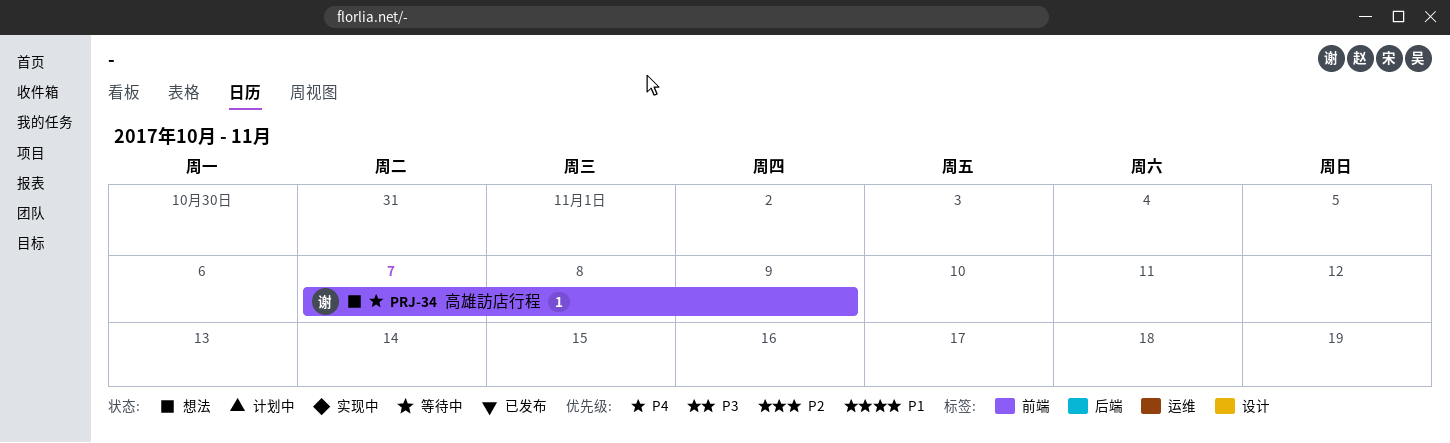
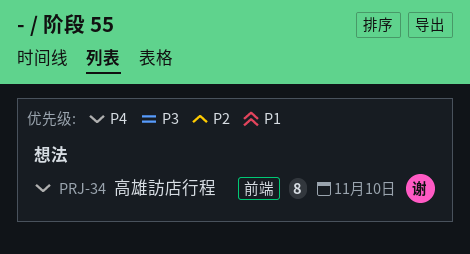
PRJ-34, estimate: 1 -> 8
PRJ-34, due: Nov 9 -> Nov 10

